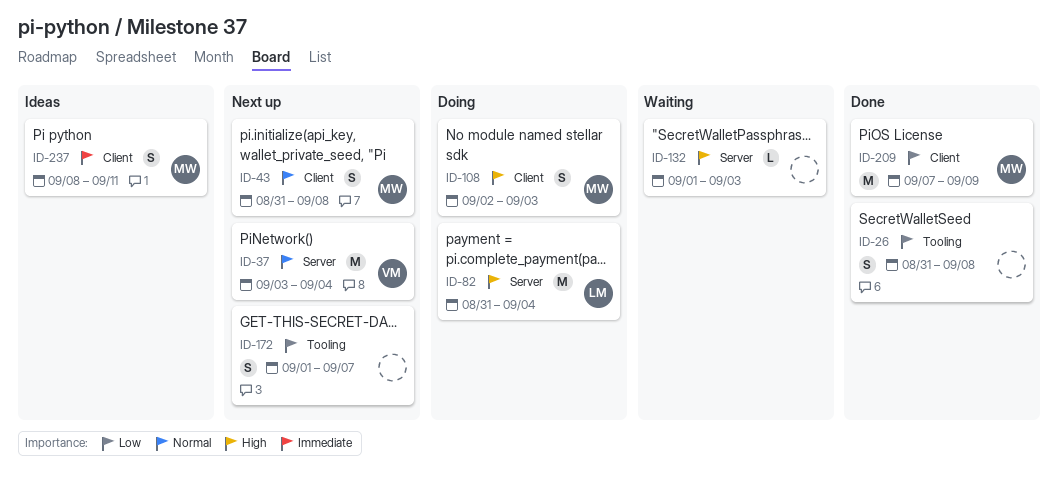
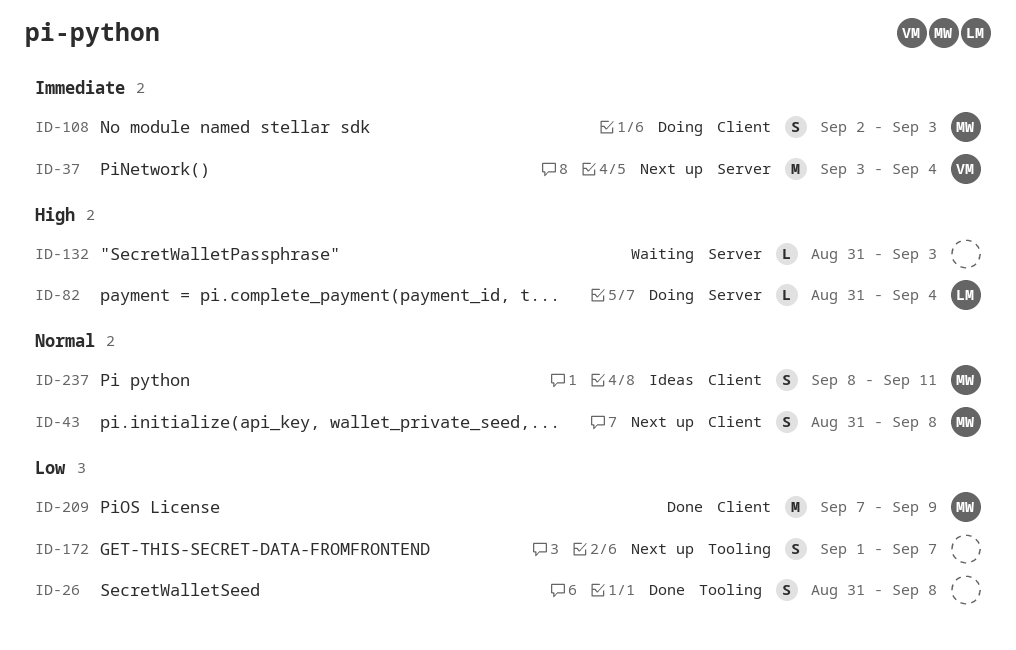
ID-37, priority: Normal -> Immediate
ID-82, estimate: M -> L
ID-108, priority: High -> Immediate
ID-132, start: Sep 1 -> Aug 31
ID-237, priority: Immediate -> Normal

